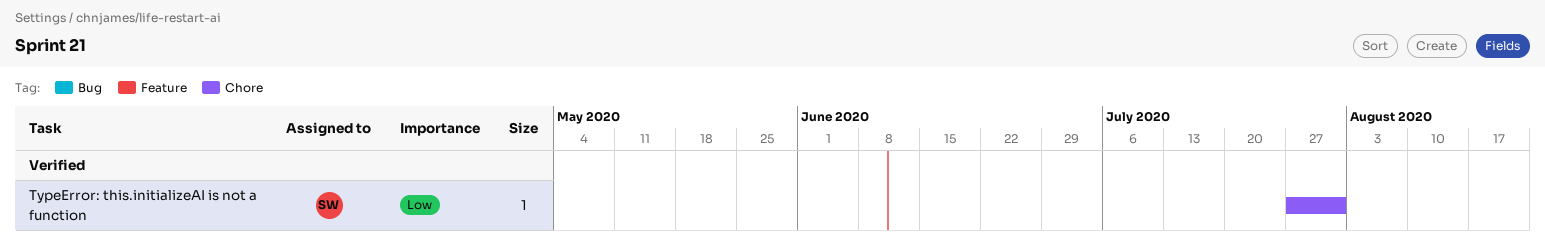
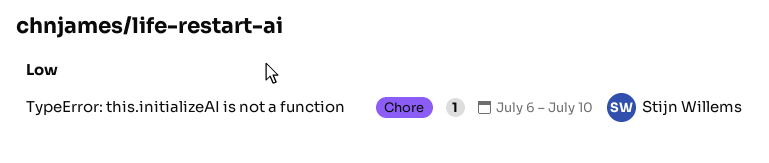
TypeError: this.initializeAI is not a function, start: Jul 27 -> Jul 6
TypeError: this.initializeAI is not a function, due: Jul 31 -> Jul 10

